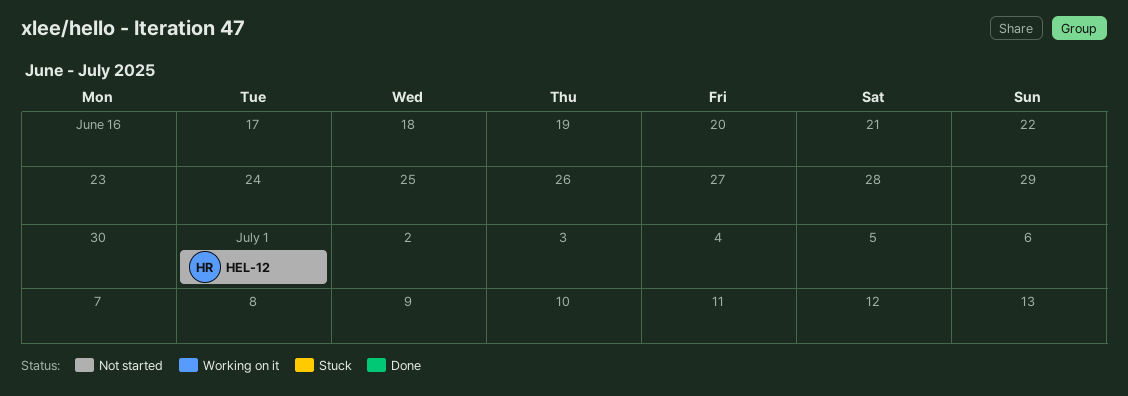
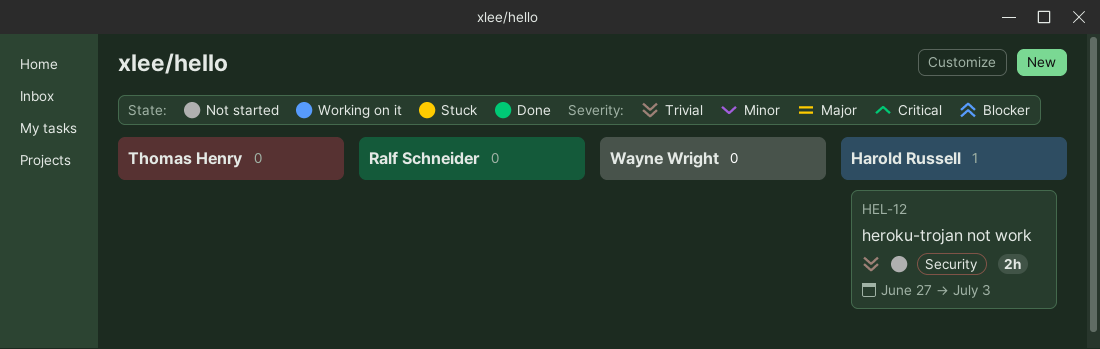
HEL-12, start: Jul 1 -> Jun 27
HEL-12, due: Jul 1 -> Jul 3

